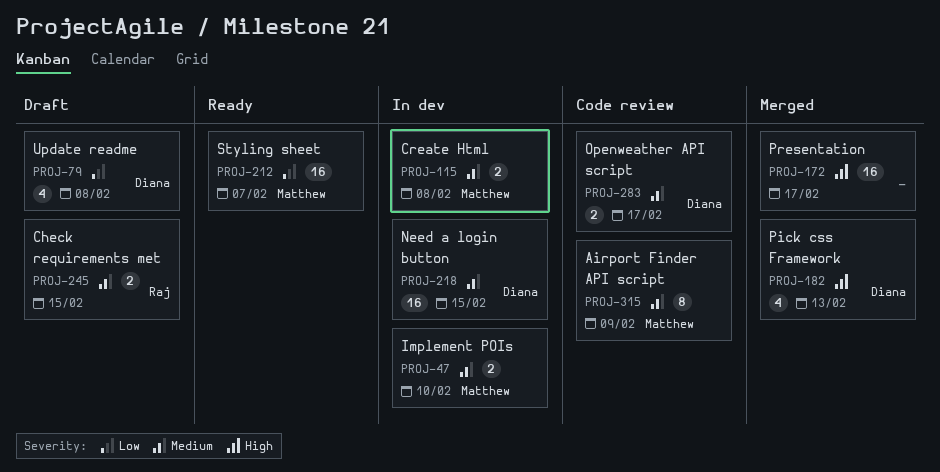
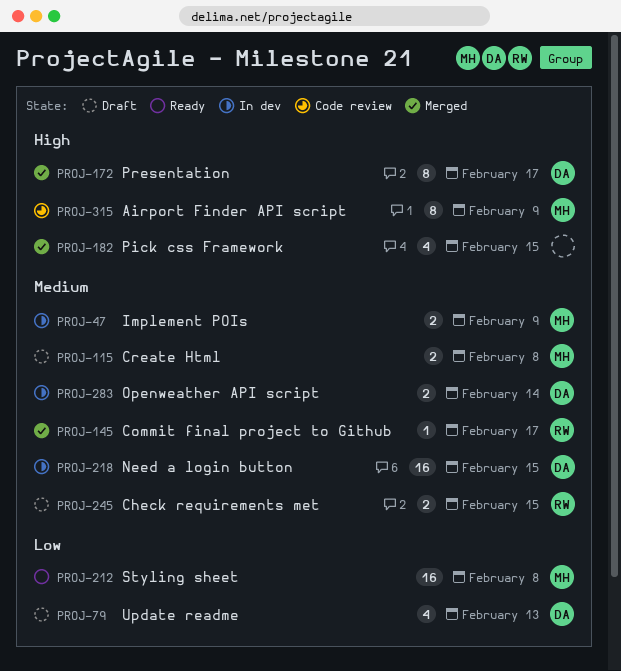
PROJ-47, due: Feb 10 -> Feb 9
PROJ-79, due: Feb 8 -> Feb 13
PROJ-115, status: In dev -> Draft
PROJ-145: none -> present
PROJ-172, owner: none -> Diana
PROJ-172, estimate: 16 -> 8
PROJ-182, owner: Diana -> none
PROJ-182, due: Feb 13 -> Feb 15
PROJ-212, due: Feb 7 -> Feb 8
PROJ-283, status: Code review -> In dev
PROJ-283, due: Feb 17 -> Feb 14
PROJ-315, priority: Medium -> High

